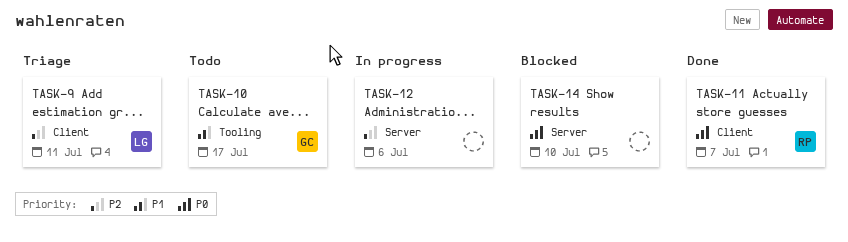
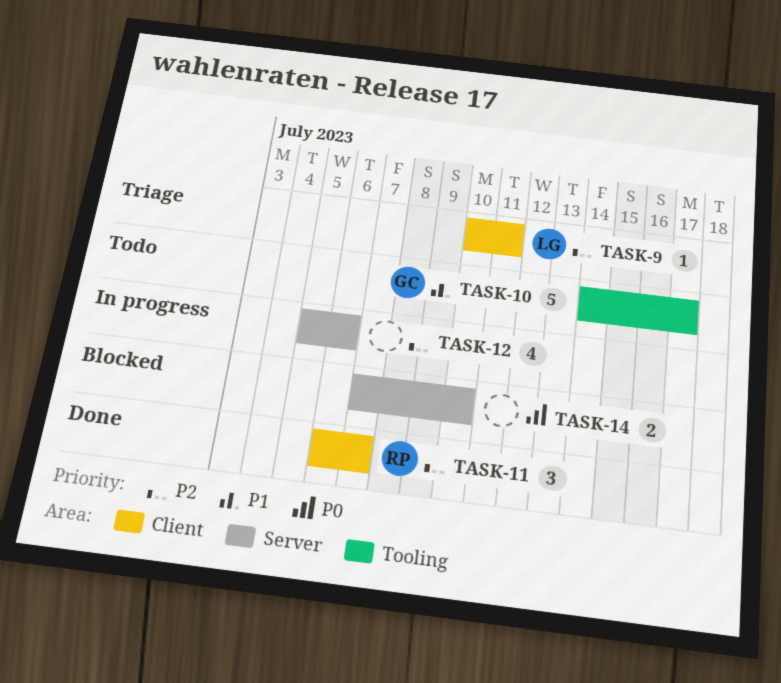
TASK-11, priority: P0 -> P2

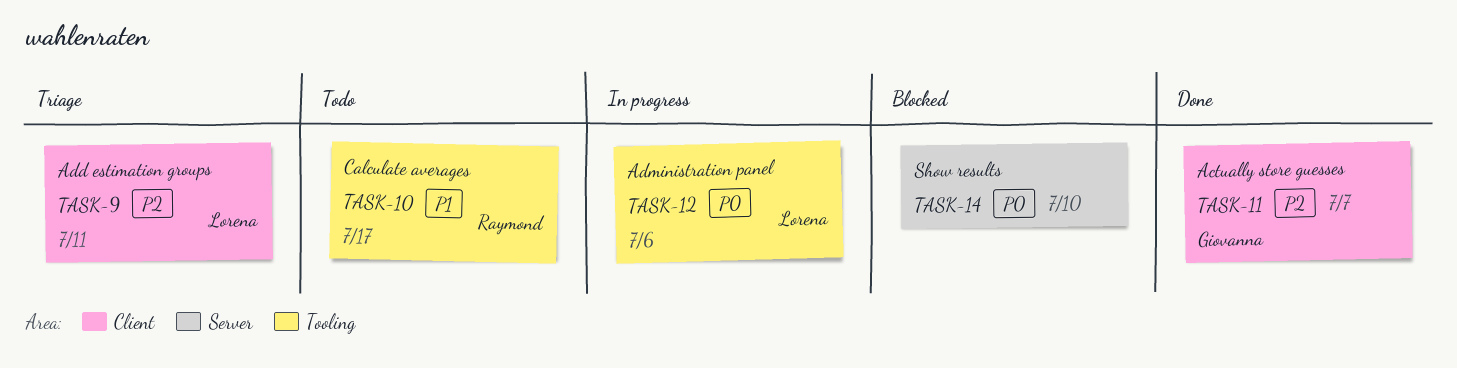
TASK-10, owner: Giovanna -> Raymond
TASK-11, owner: Raymond -> Giovanna
TASK-12, owner: none -> Lorena
TASK-12, priority: P2 -> P0
TASK-12, label: Server -> Tooling

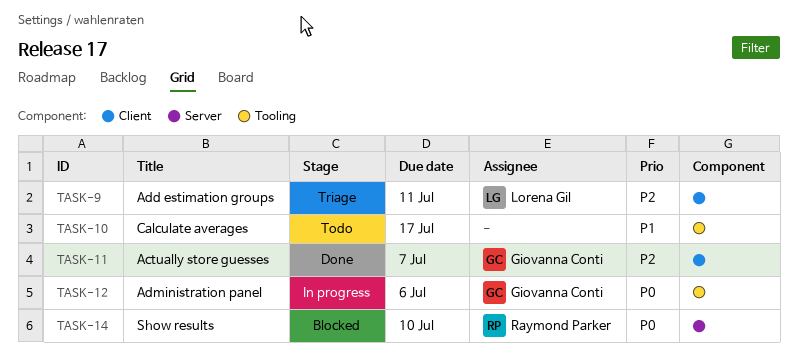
TASK-10, owner: Raymond Parker -> none
TASK-12, owner: Lorena Gil -> Giovanna Conti
TASK-14, owner: none -> Raymond Parker

